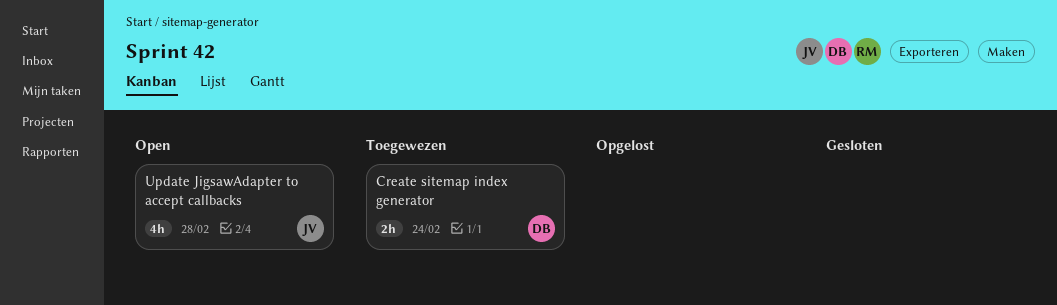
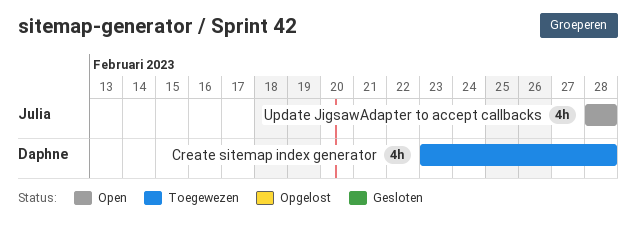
Create sitemap index generator, estimate: 2h -> 4h
Create sitemap index generator, due: Feb 24 -> Feb 28

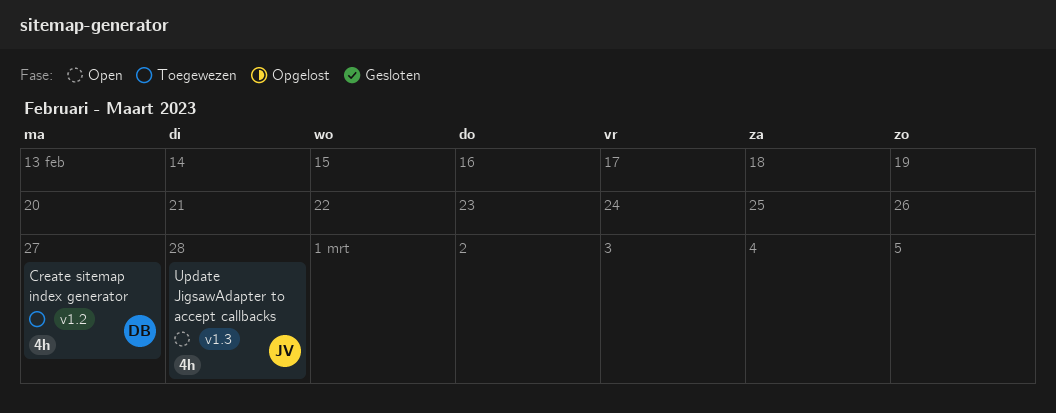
Create sitemap index generator, due: Feb 28 -> Feb 27

